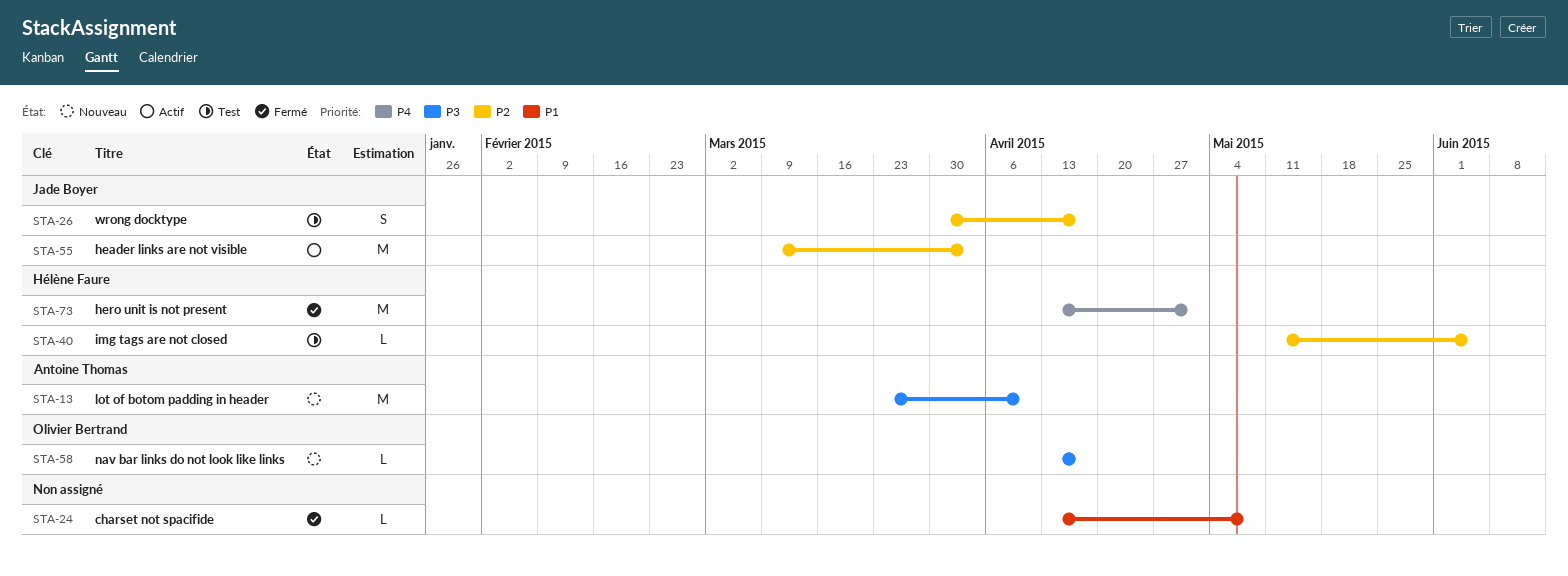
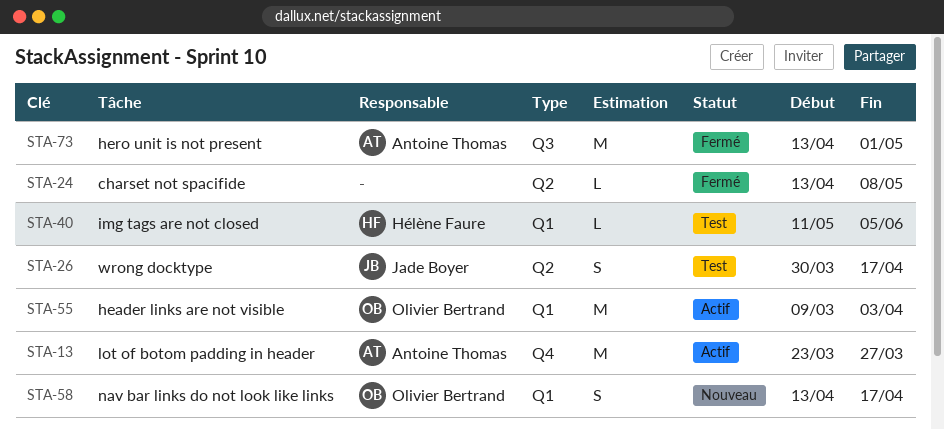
STA-13, status: Nouveau -> Actif
STA-13, due: Apr 10 -> Mar 27
STA-55, owner: Jade Boyer -> Olivier Bertrand
STA-58, estimate: L -> S
STA-73, owner: Hélène Faure -> Antoine Thomas

